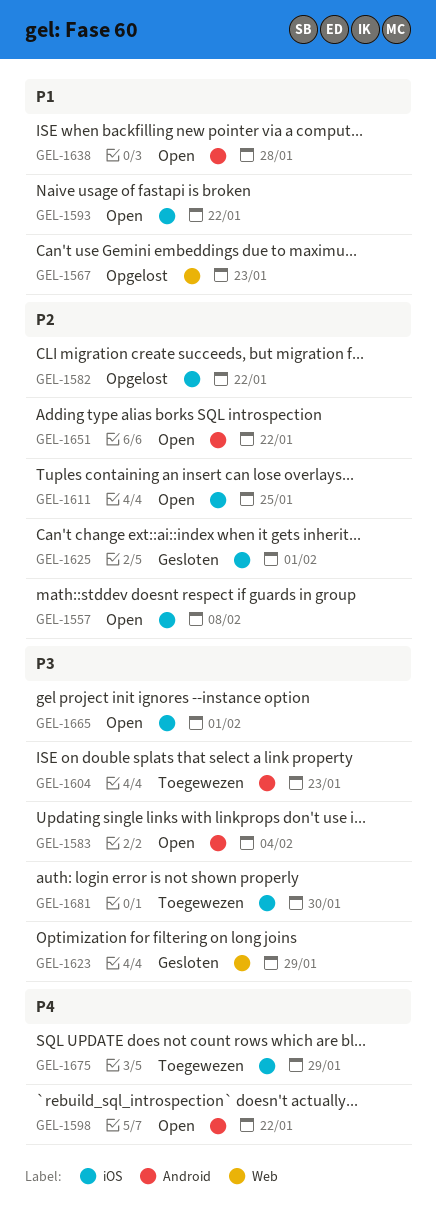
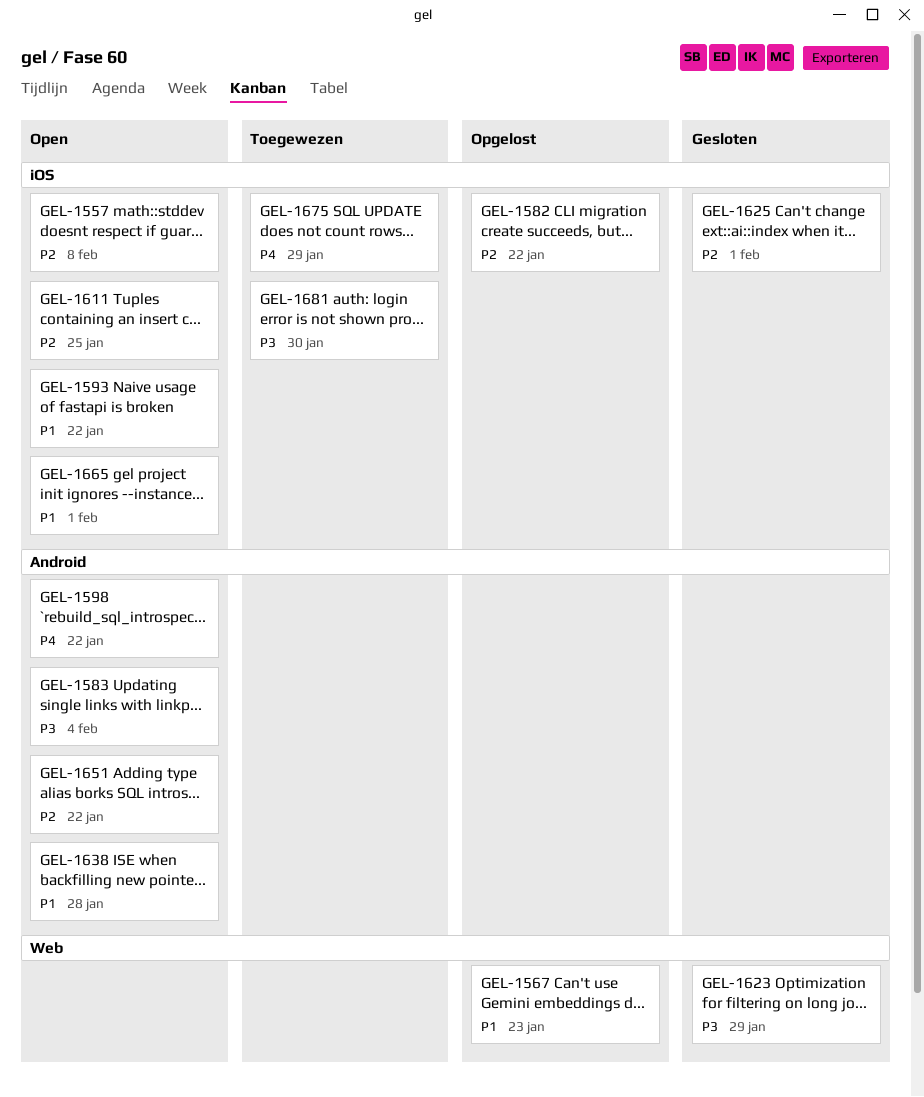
GEL-1604: present -> none
GEL-1665, priority: P3 -> P1

